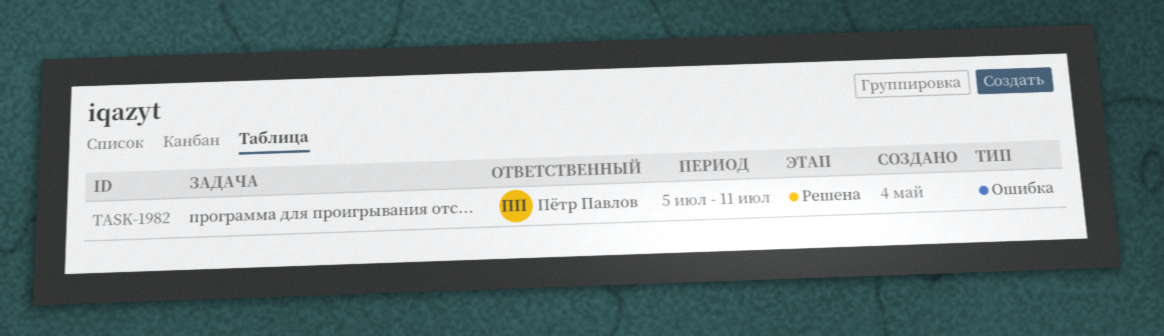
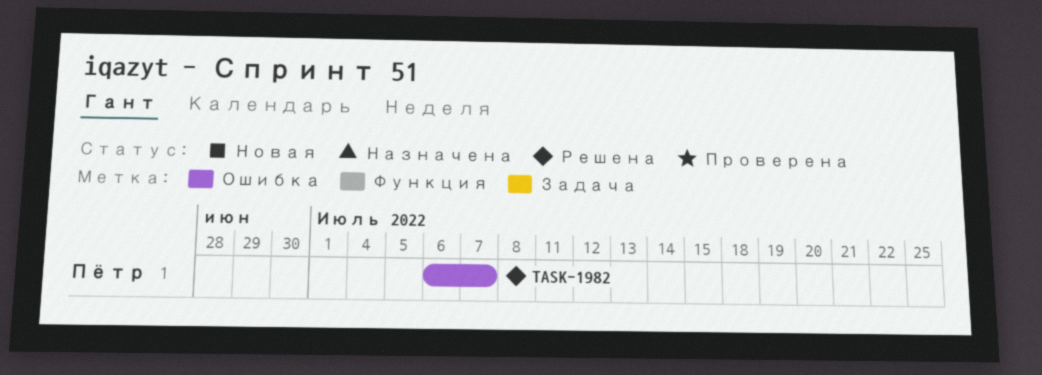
TASK-1982, start: Jul 5 -> Jul 6
TASK-1982, due: Jul 11 -> Jul 7

